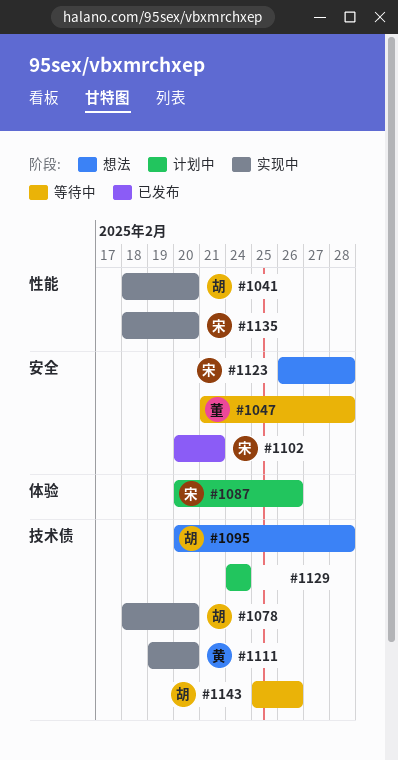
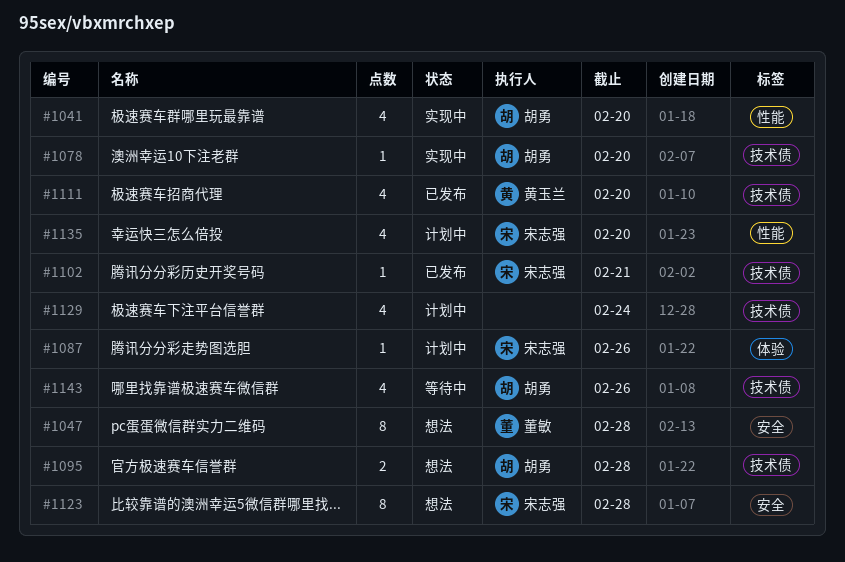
#1047, status: 等待中 -> 想法
#1102, label: 安全 -> 技术债
#1111, status: 实现中 -> 已发布
#1135, status: 实现中 -> 计划中

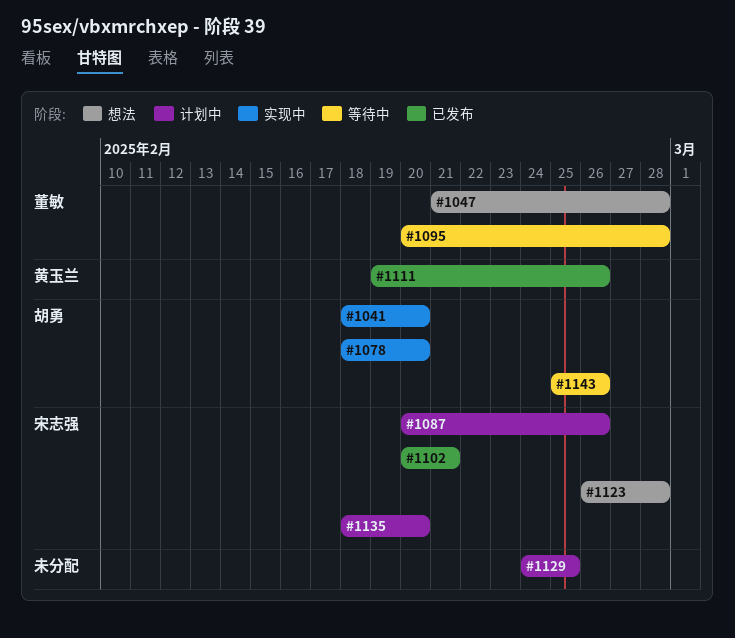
#1095, status: 想法 -> 等待中
#1095, owner: 胡勇 -> 董敏
#1111, due: Feb 20 -> Feb 26
#1129, due: Feb 24 -> Feb 25

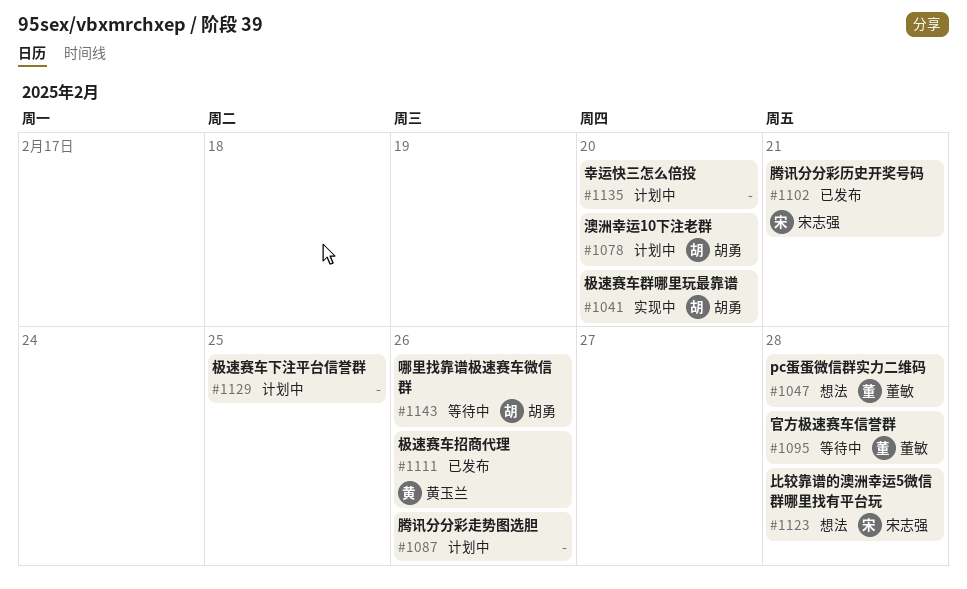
#1078, status: 实现中 -> 计划中
#1087, owner: 宋志强 -> none
#1135, owner: 宋志强 -> none

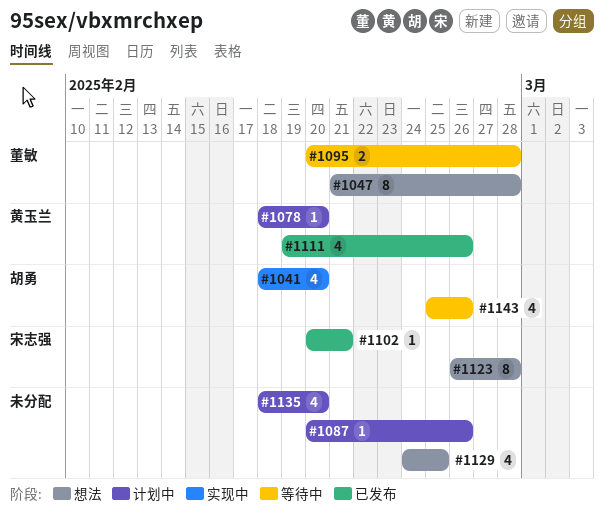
#1078, owner: 胡勇 -> 黄玉兰
#1129, status: 计划中 -> 想法

